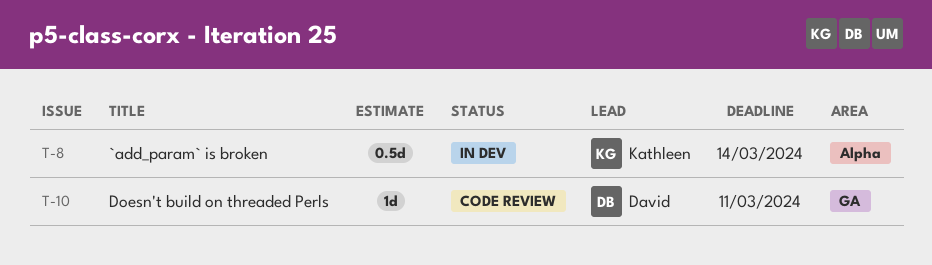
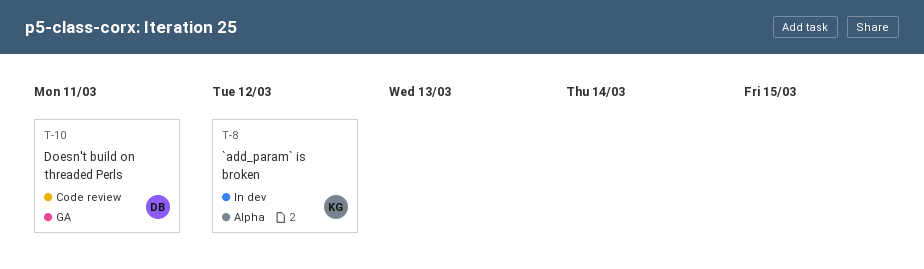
T-8, due: Mar 14 -> Mar 12

